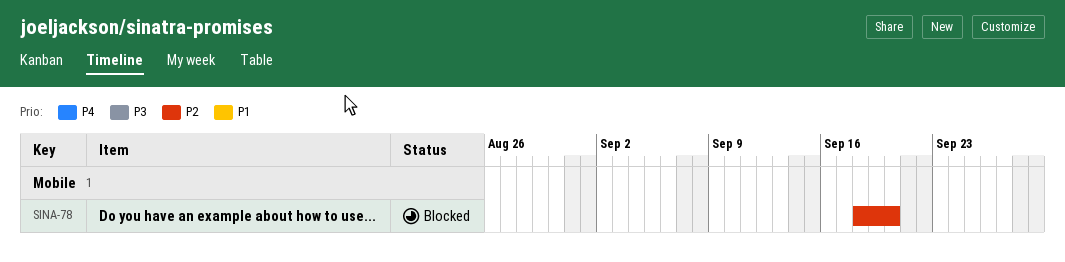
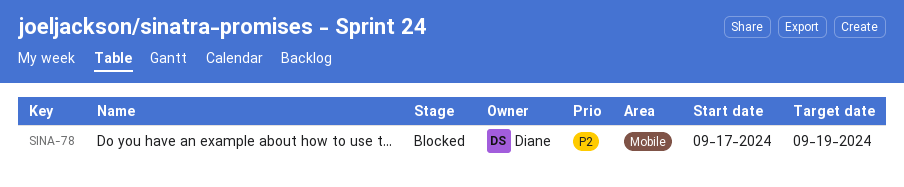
SINA-78, start: Sep 18 -> Sep 17
SINA-78, due: Sep 20 -> Sep 19

